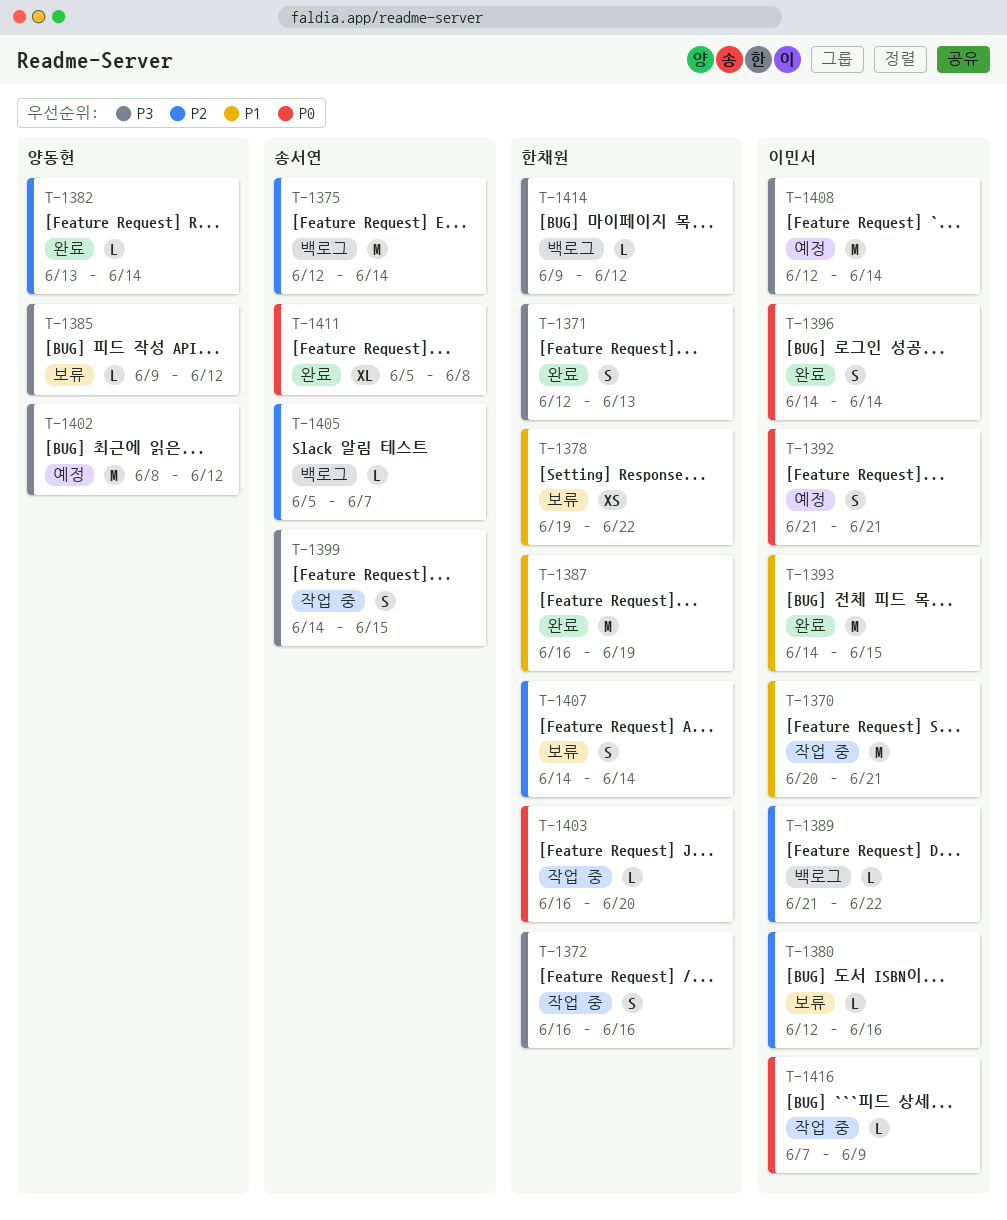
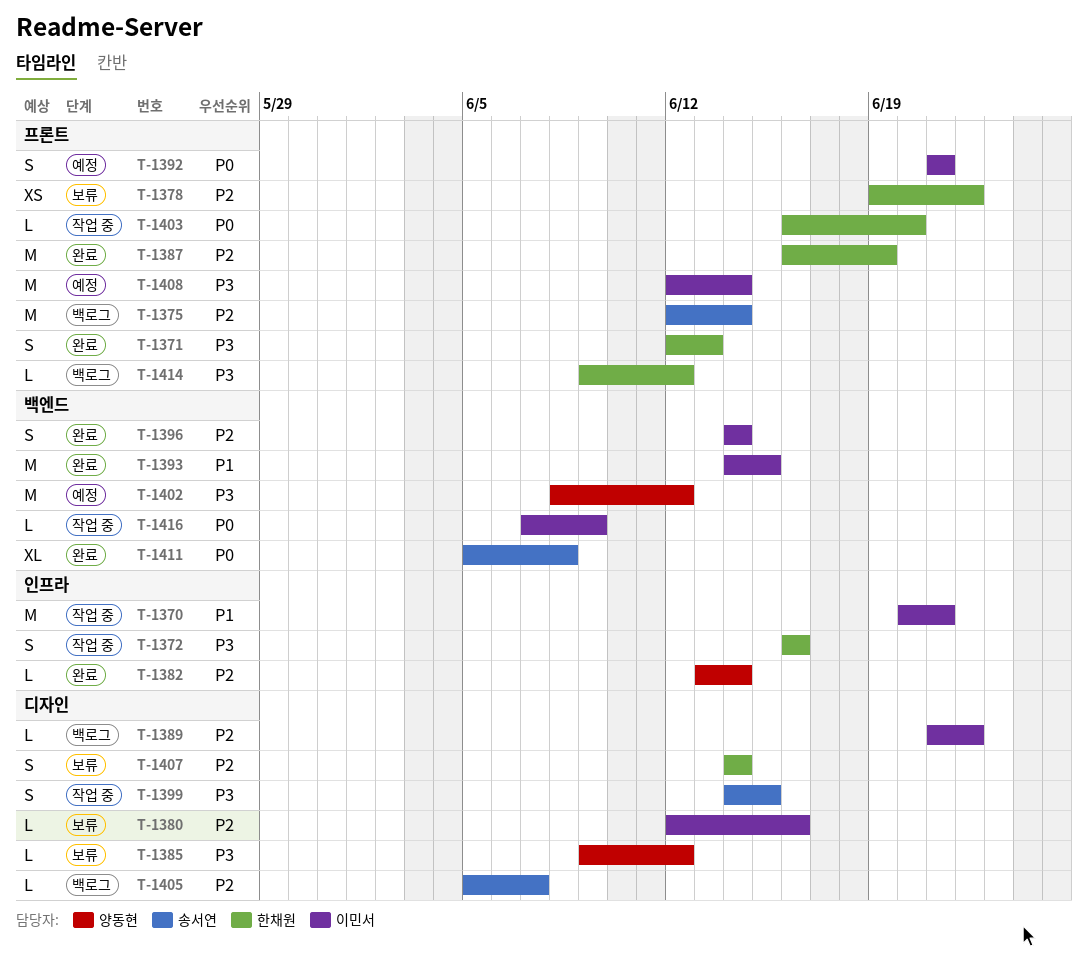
T-1378, priority: P1 -> P2
T-1387, priority: P1 -> P2
T-1396, priority: P0 -> P2

